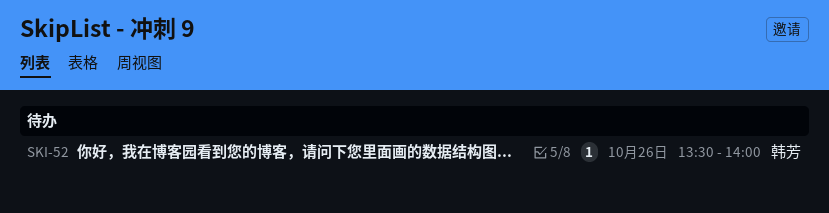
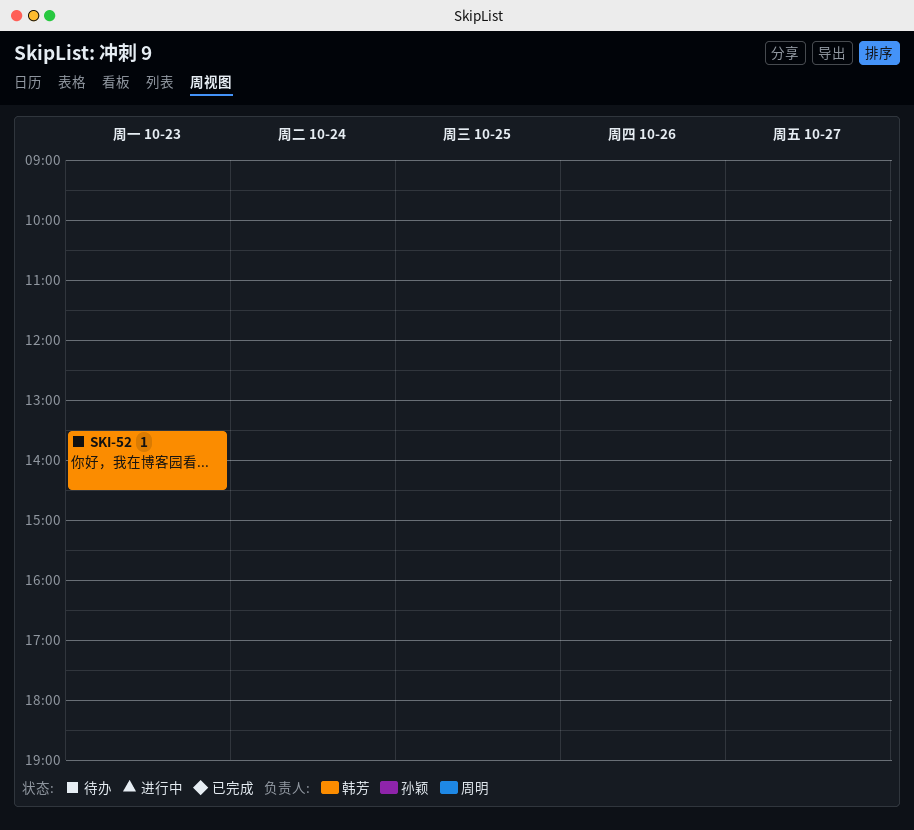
SKI-52, day: Oct 26 -> Oct 23
SKI-52, ends: 14:00 -> 14:30

